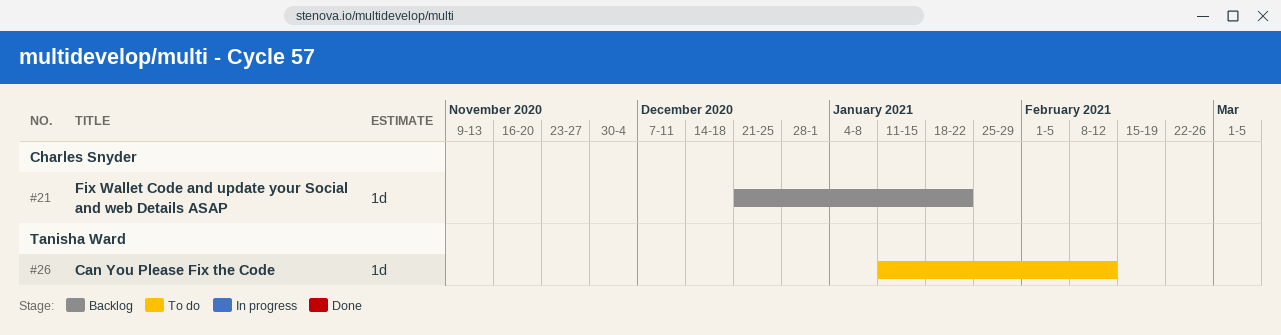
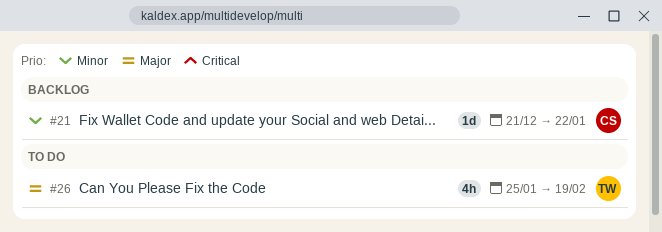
#26, estimate: 1d -> 4h
#26, start: Jan 11 -> Jan 25
#26, due: Feb 12 -> Feb 19

